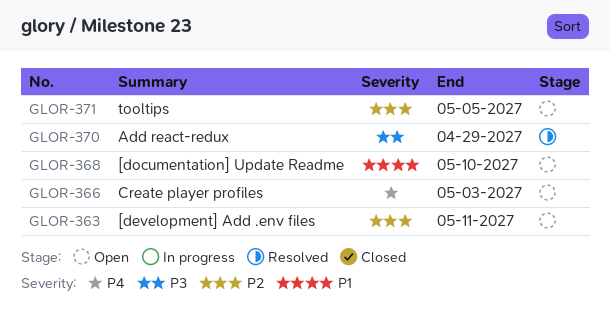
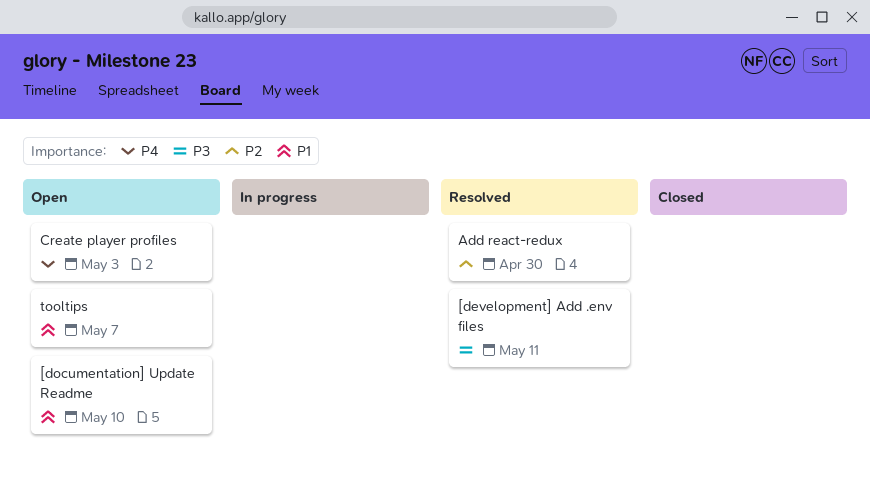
[development] Add .env files, status: Open -> Resolved
[development] Add .env files, priority: P2 -> P3
Add react-redux, priority: P3 -> P2
Add react-redux, due: Apr 29 -> Apr 30
tooltips, priority: P2 -> P1
tooltips, due: May 5 -> May 7

